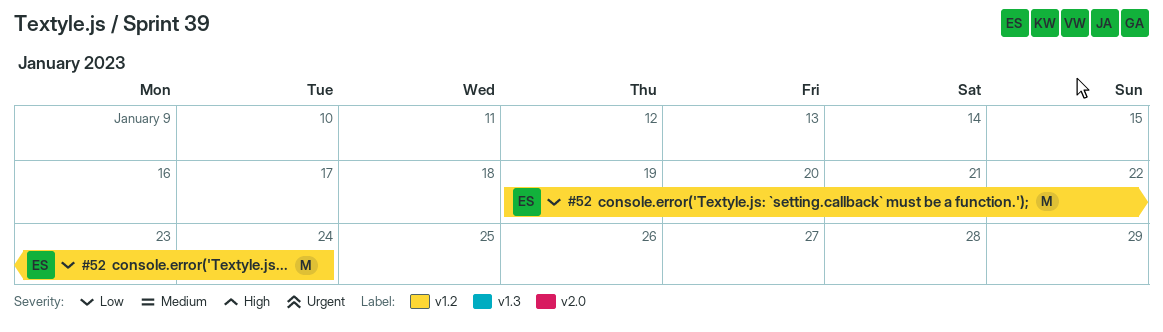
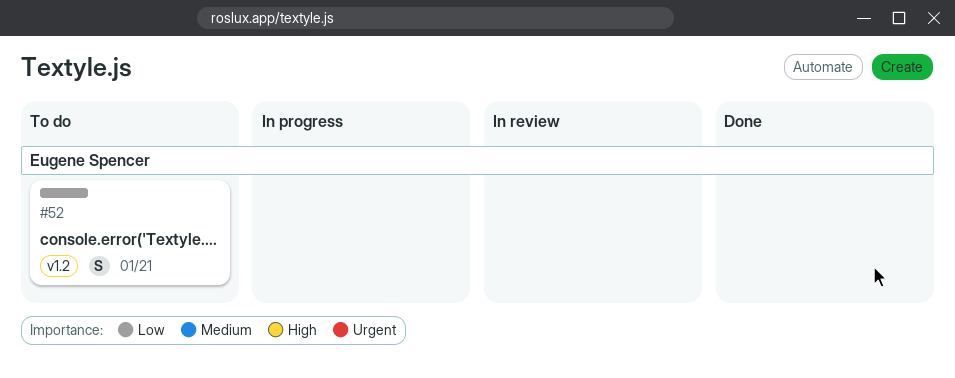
#52, estimate: M -> S
#52, due: Jan 24 -> Jan 21

